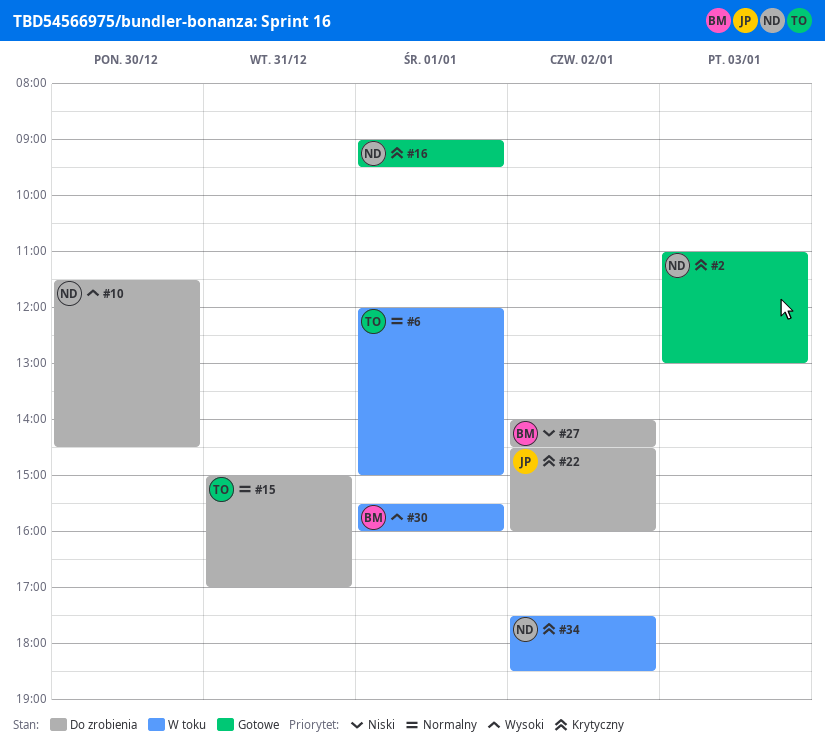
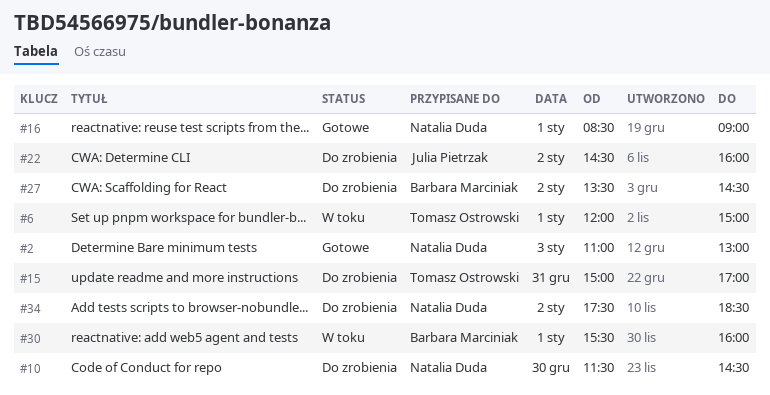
#16, begins: 09:00 -> 08:30
#16, ends: 09:30 -> 09:00
#27, begins: 14:00 -> 13:30
#34, status: W toku -> Do zrobienia

